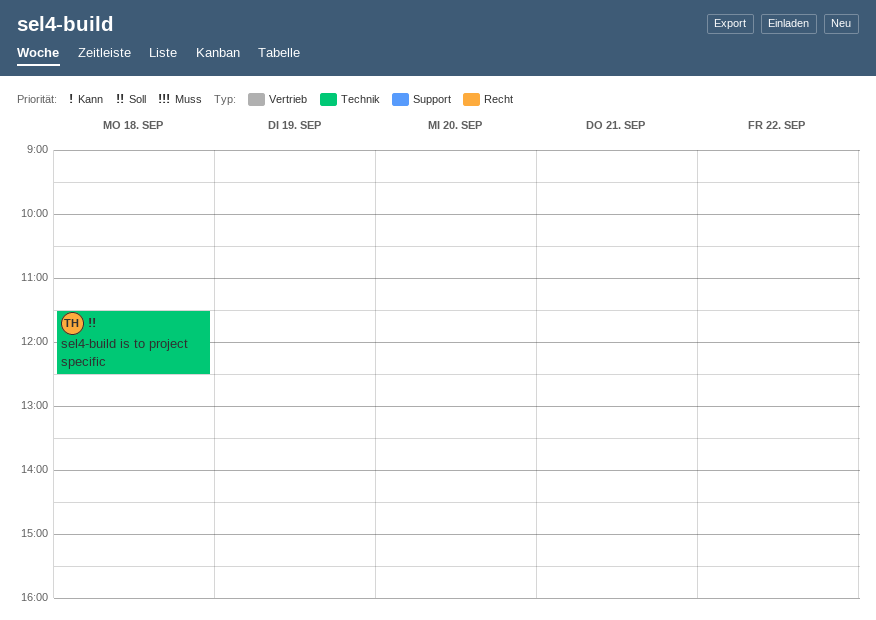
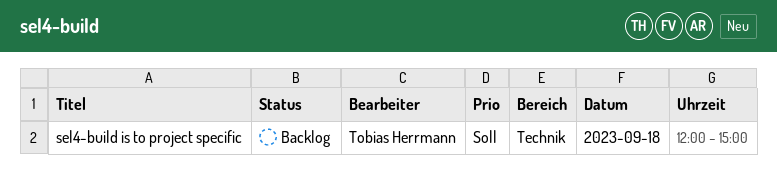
sel4-build is to project specific, begins: 11:30 -> 12:00
sel4-build is to project specific, ends: 12:30 -> 15:00

